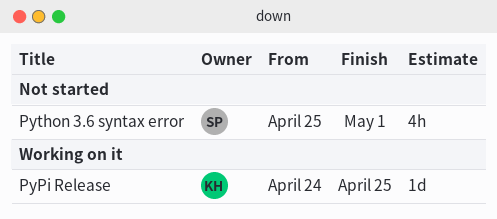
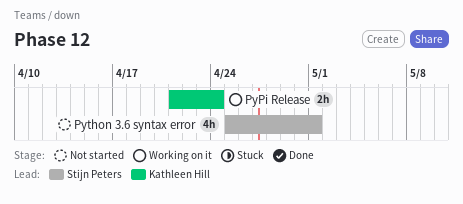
PyPi Release, estimate: 1d -> 2h
PyPi Release, start: Apr 24 -> Apr 21
PyPi Release, due: Apr 25 -> Apr 24

